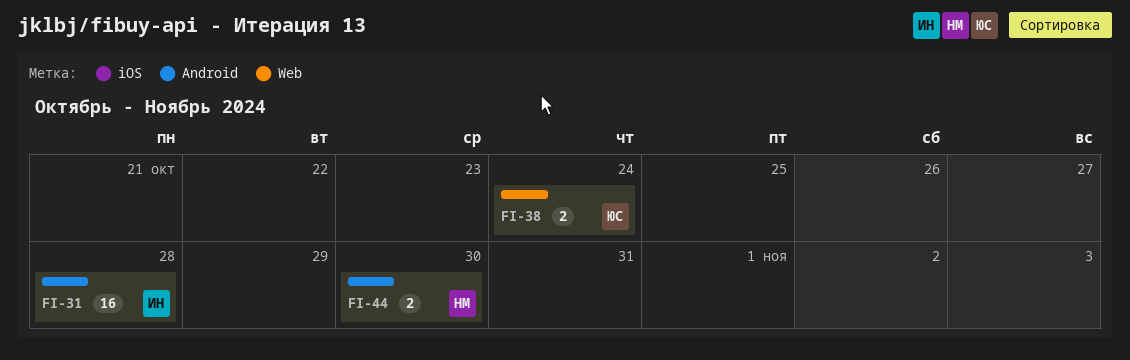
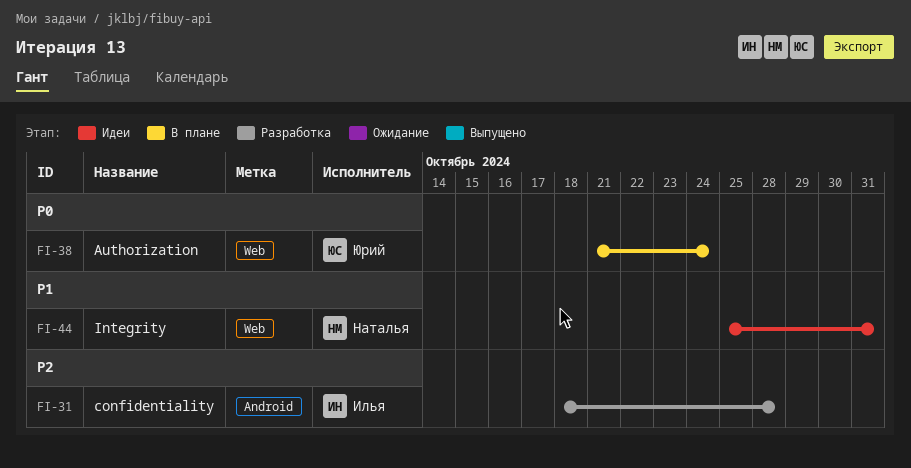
FI-44, label: Android -> Web
FI-44, due: Oct 30 -> Oct 31

